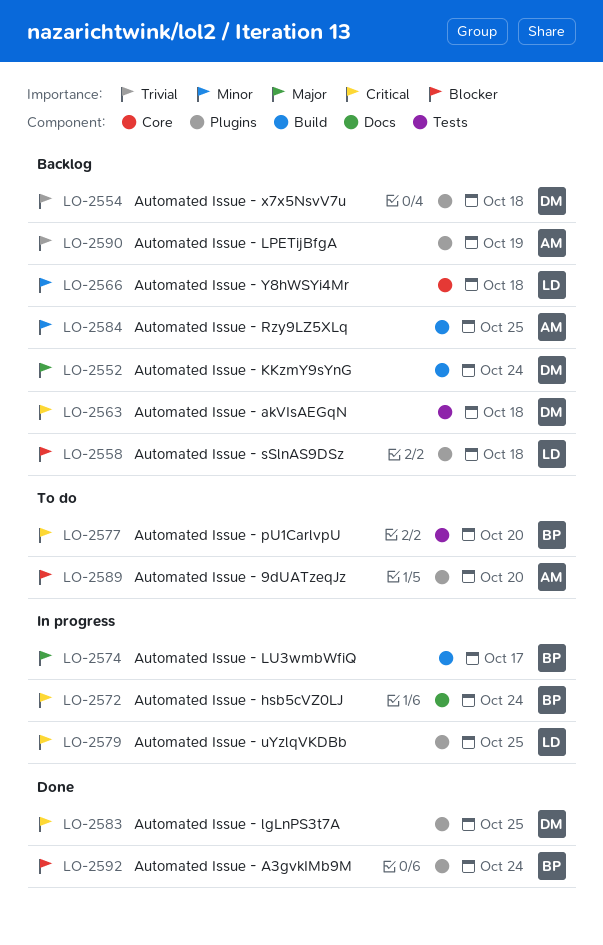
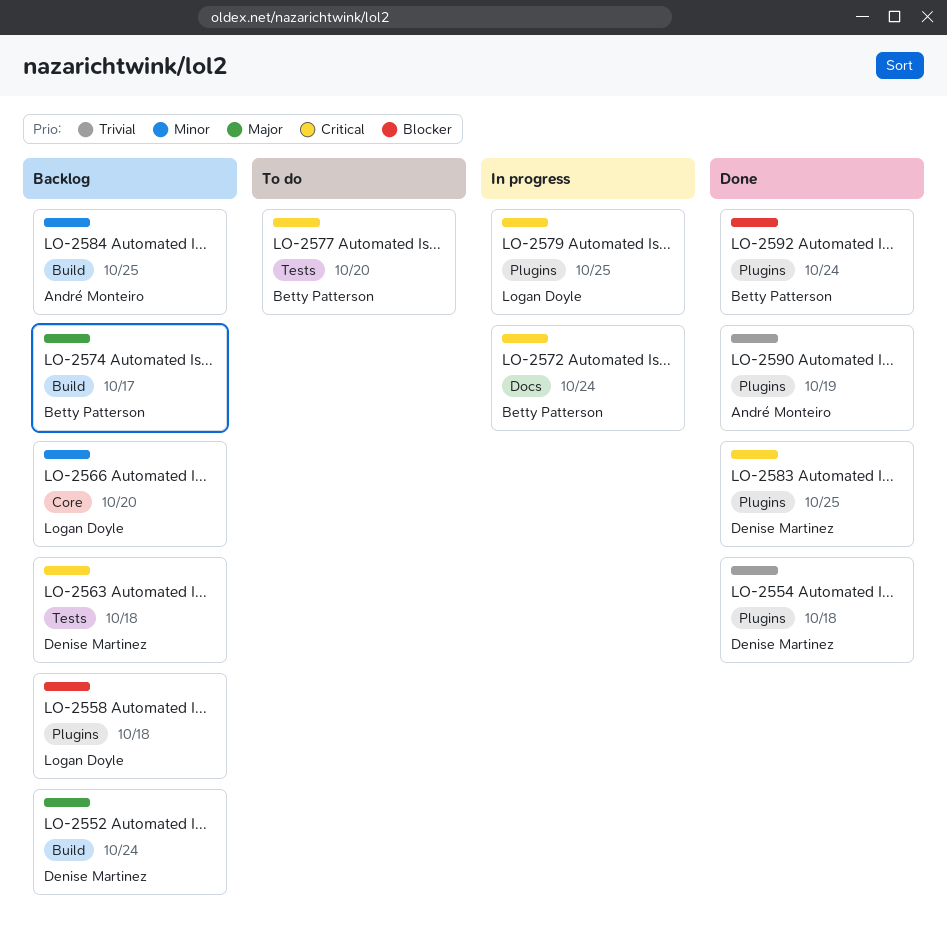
LO-2554, status: Backlog -> Done
LO-2566, due: Oct 18 -> Oct 20
LO-2574, status: In progress -> Backlog
LO-2589: present -> none
LO-2590, status: Backlog -> Done

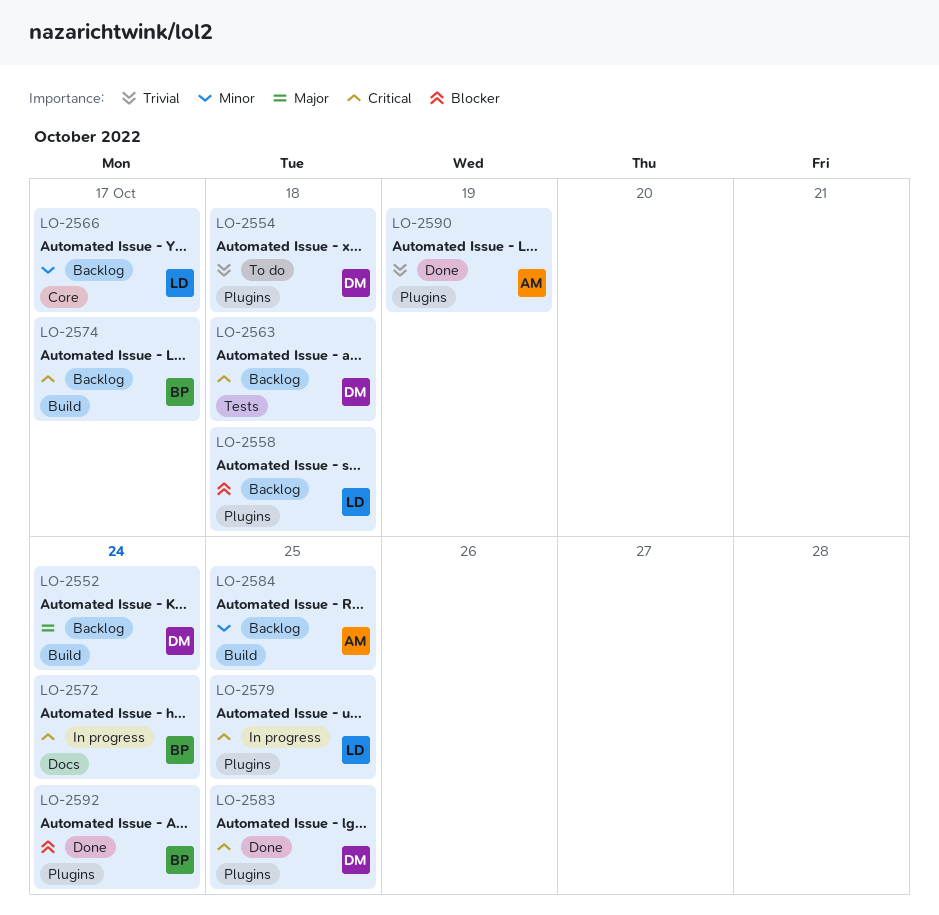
LO-2554, status: Done -> To do
LO-2566, due: Oct 20 -> Oct 17
LO-2574, priority: Major -> Critical
LO-2577: present -> none

